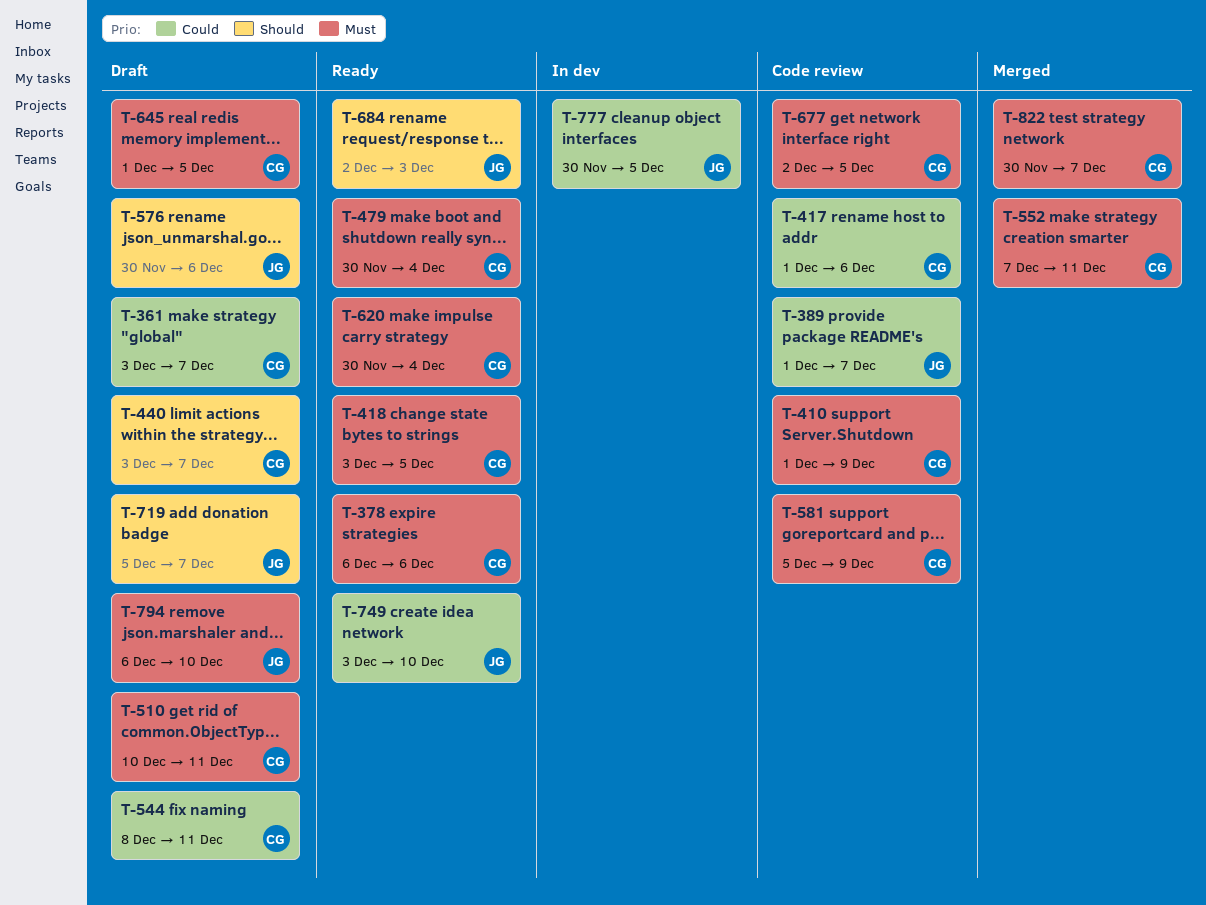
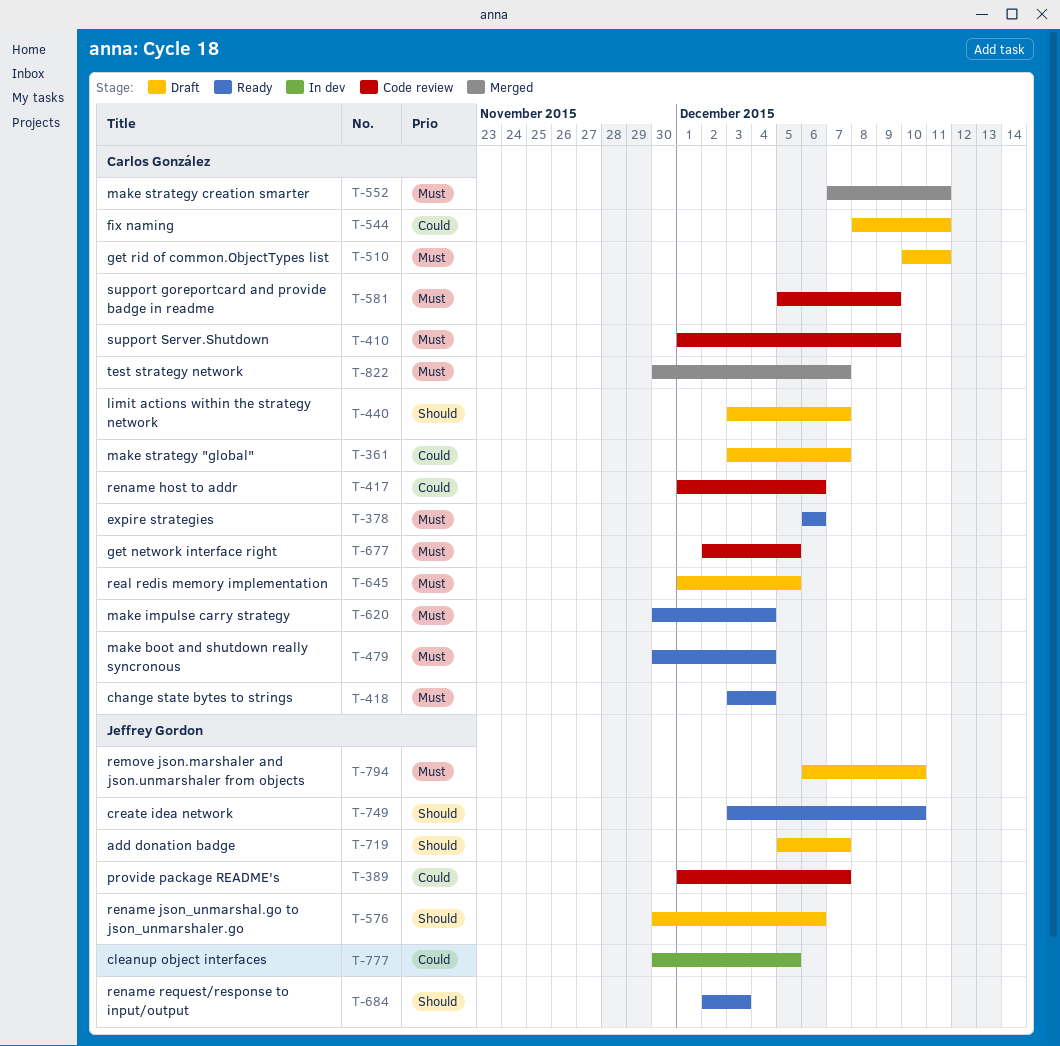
T-418, due: Dec 5 -> Dec 4
T-749, priority: Could -> Should

